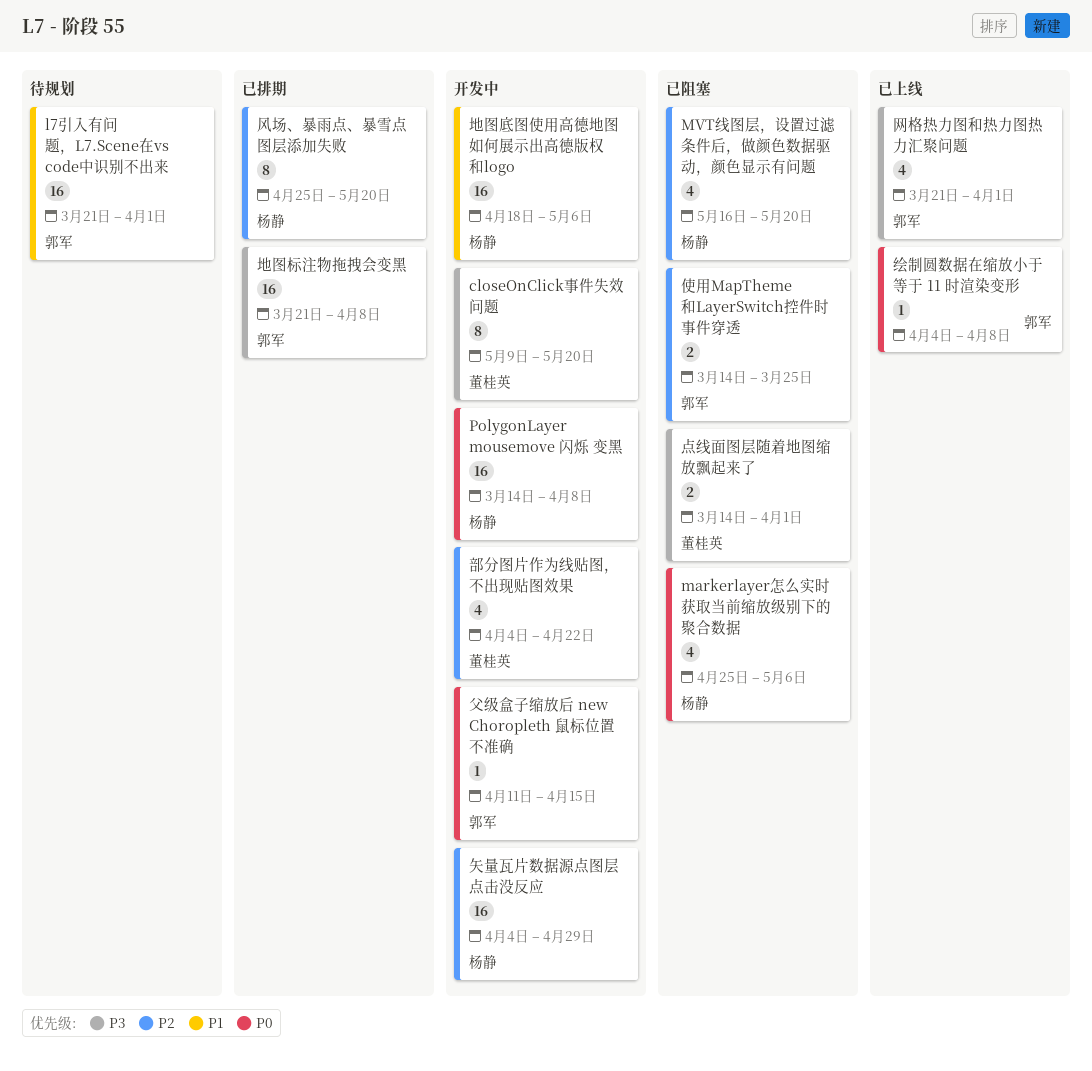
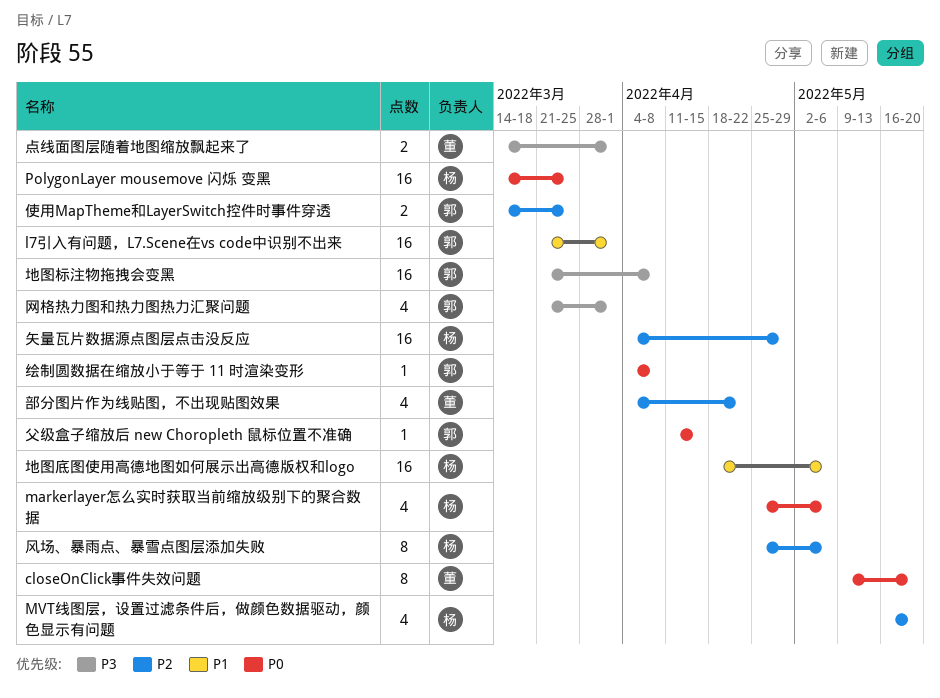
closeOnClick事件失效问题, priority: P3 -> P0
PolygonLayer mousemove 闪烁 变黑, due: Apr 8 -> Mar 25
风场、暴雨点、暴雪点图层添加失败, due: May 20 -> May 6

